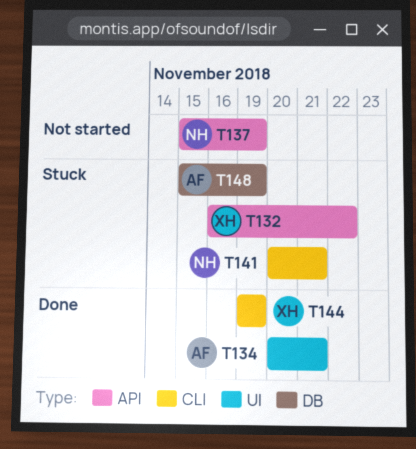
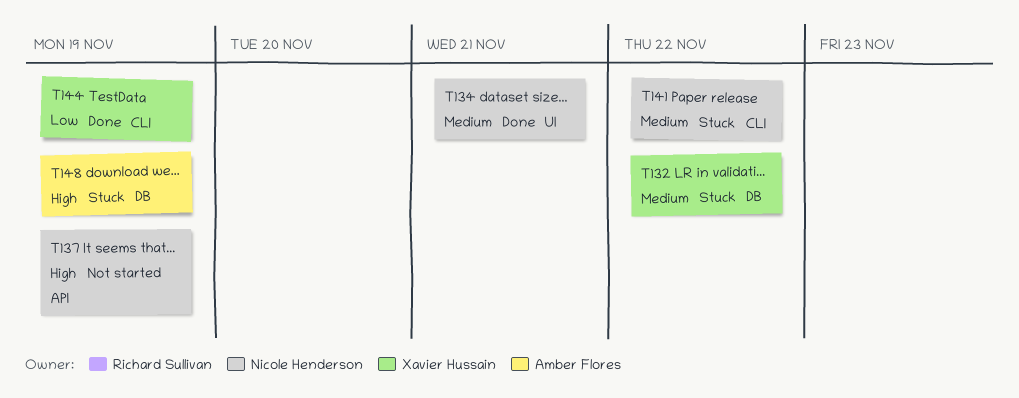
T132, label: API -> DB
T134, owner: Amber Flores -> Nicole Henderson
T141, due: Nov 21 -> Nov 22

